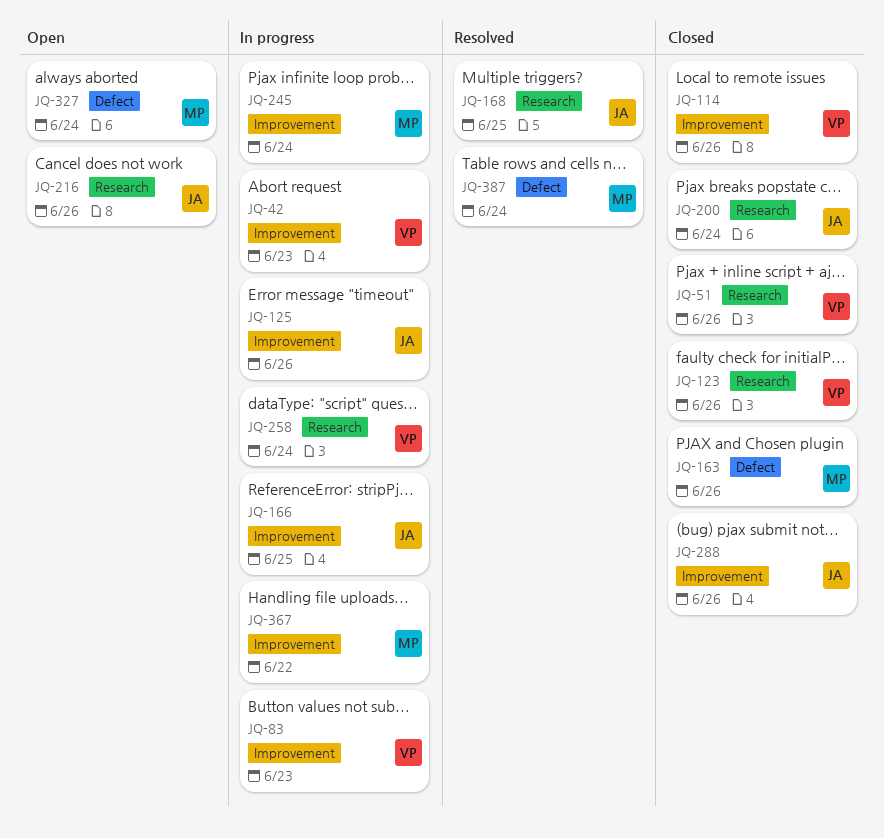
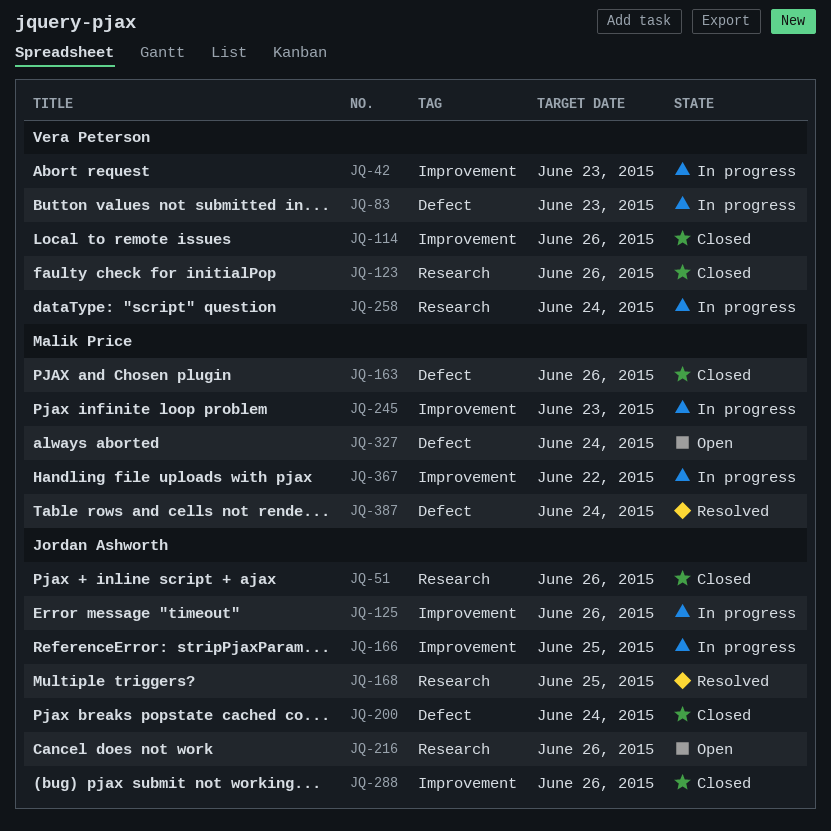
JQ-51, owner: Vera Peterson -> Jordan Ashworth
JQ-83, label: Improvement -> Defect
JQ-200, label: Research -> Defect
JQ-245, due: Jun 24 -> Jun 23

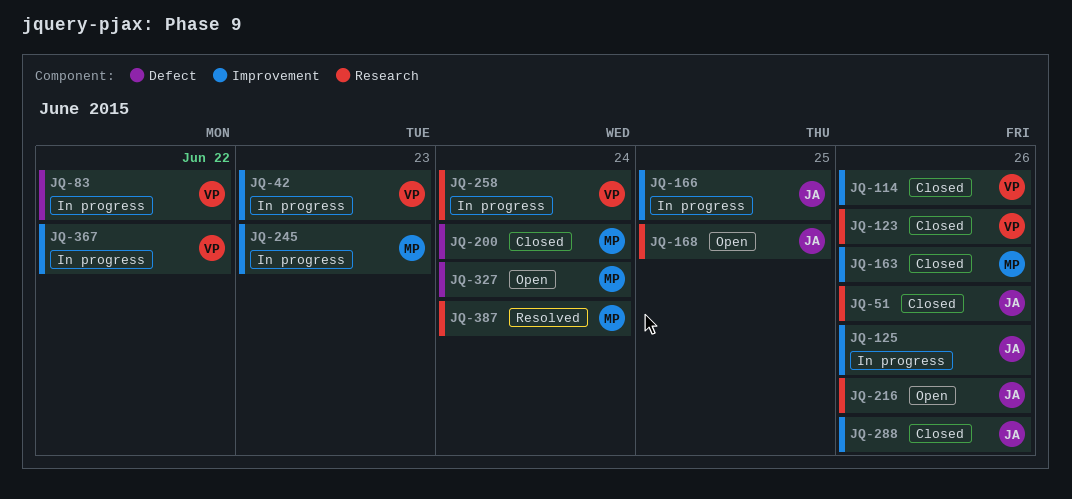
JQ-83, due: Jun 23 -> Jun 22
JQ-163, label: Defect -> Improvement
JQ-168, status: Resolved -> Open
JQ-200, owner: Jordan Ashworth -> Malik Price
JQ-367, owner: Malik Price -> Vera Peterson
JQ-387, label: Defect -> Research

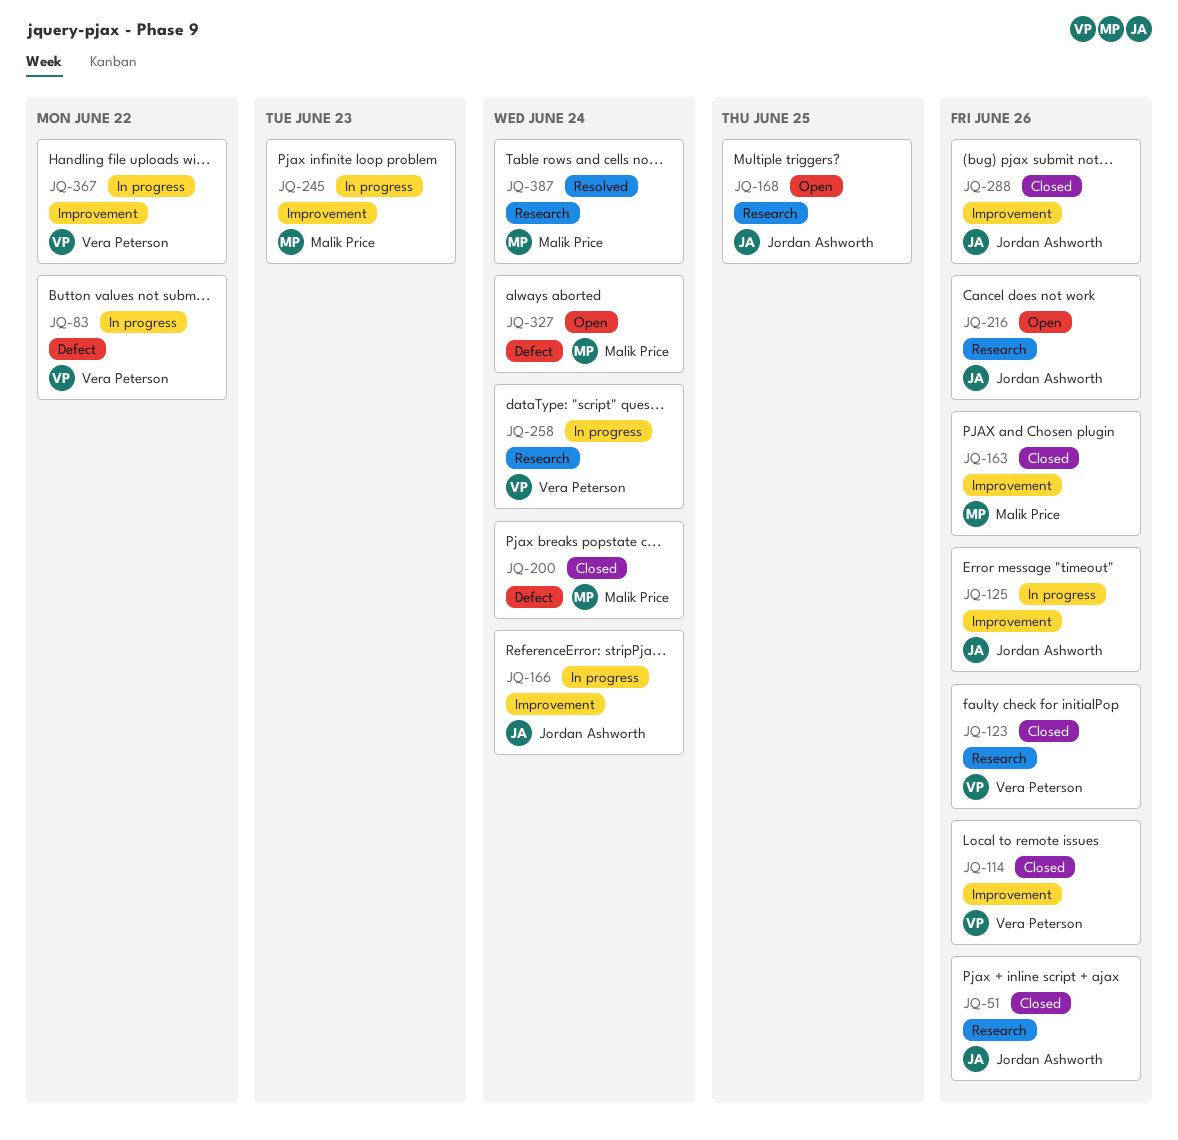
JQ-42: present -> none
JQ-166, due: Jun 25 -> Jun 24

